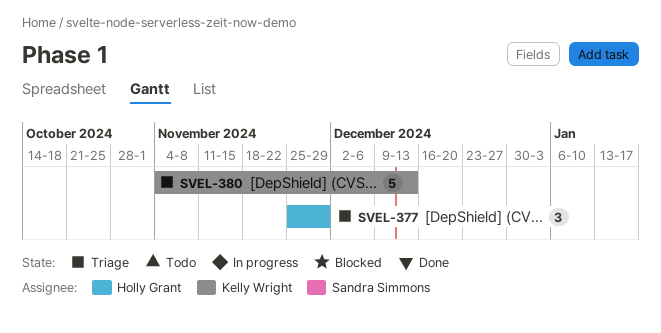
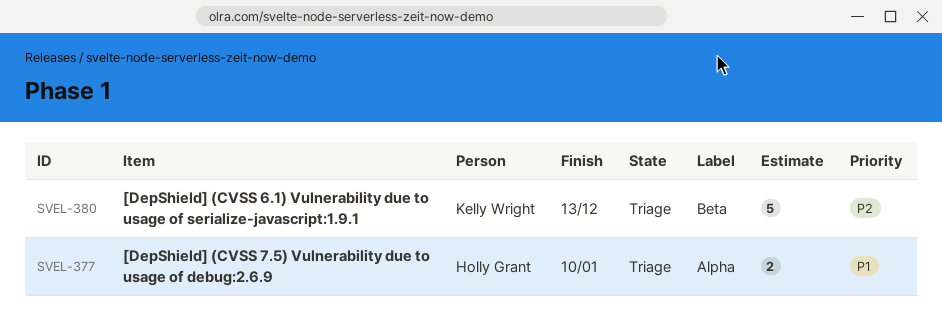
SVEL-377, estimate: 3 -> 2
SVEL-377, due: Nov 29 -> Jan 10

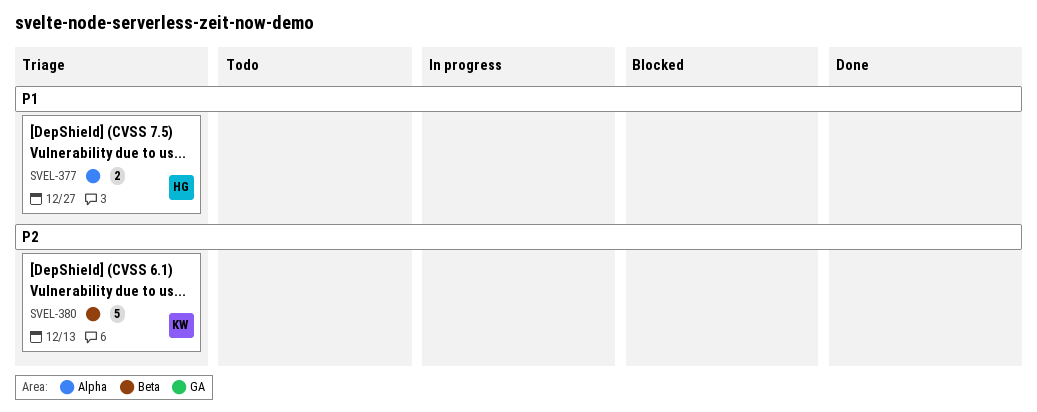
SVEL-377, due: Jan 10 -> Dec 27

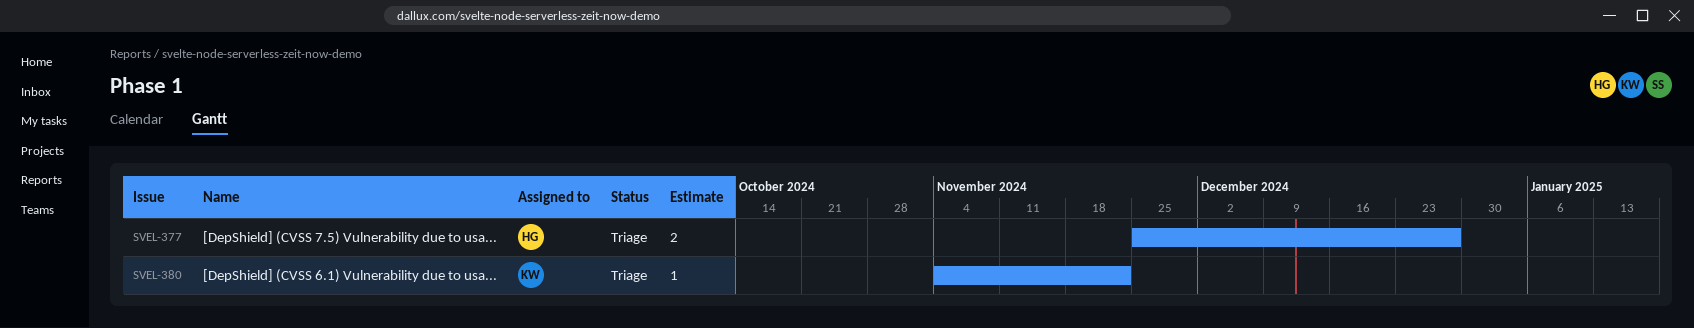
SVEL-380, estimate: 5 -> 1
SVEL-380, due: Dec 13 -> Nov 22

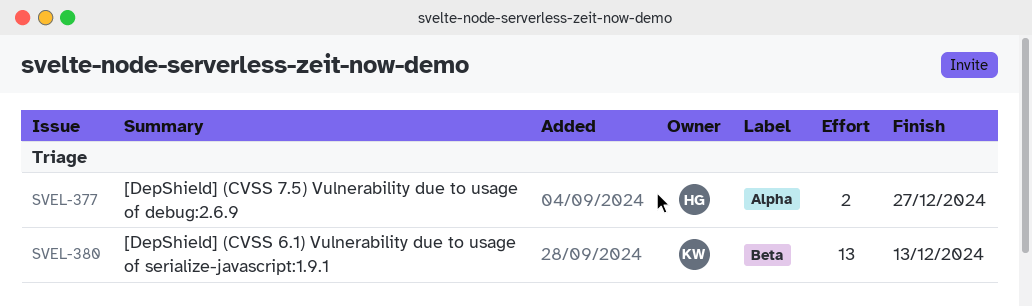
SVEL-380, estimate: 1 -> 13
SVEL-380, due: Nov 22 -> Dec 13

